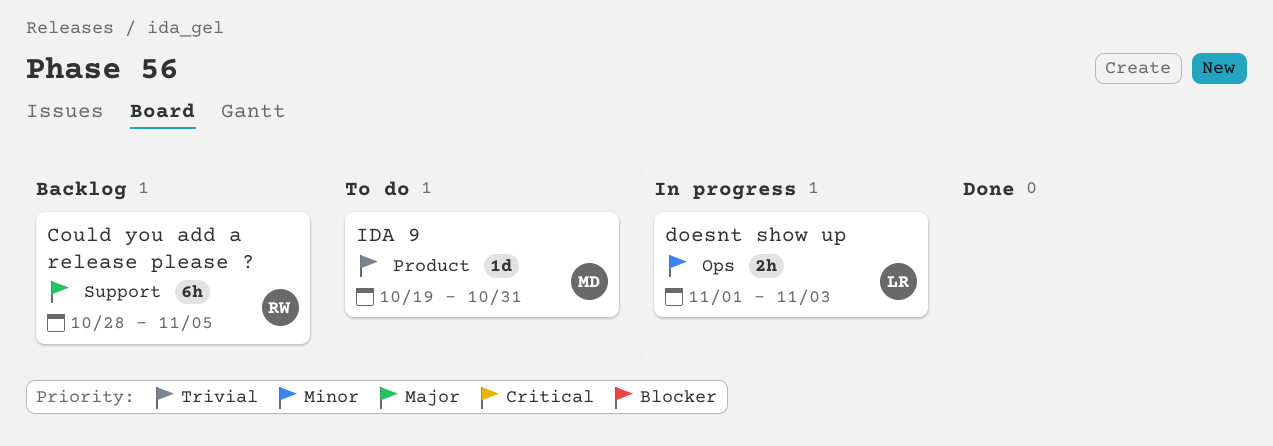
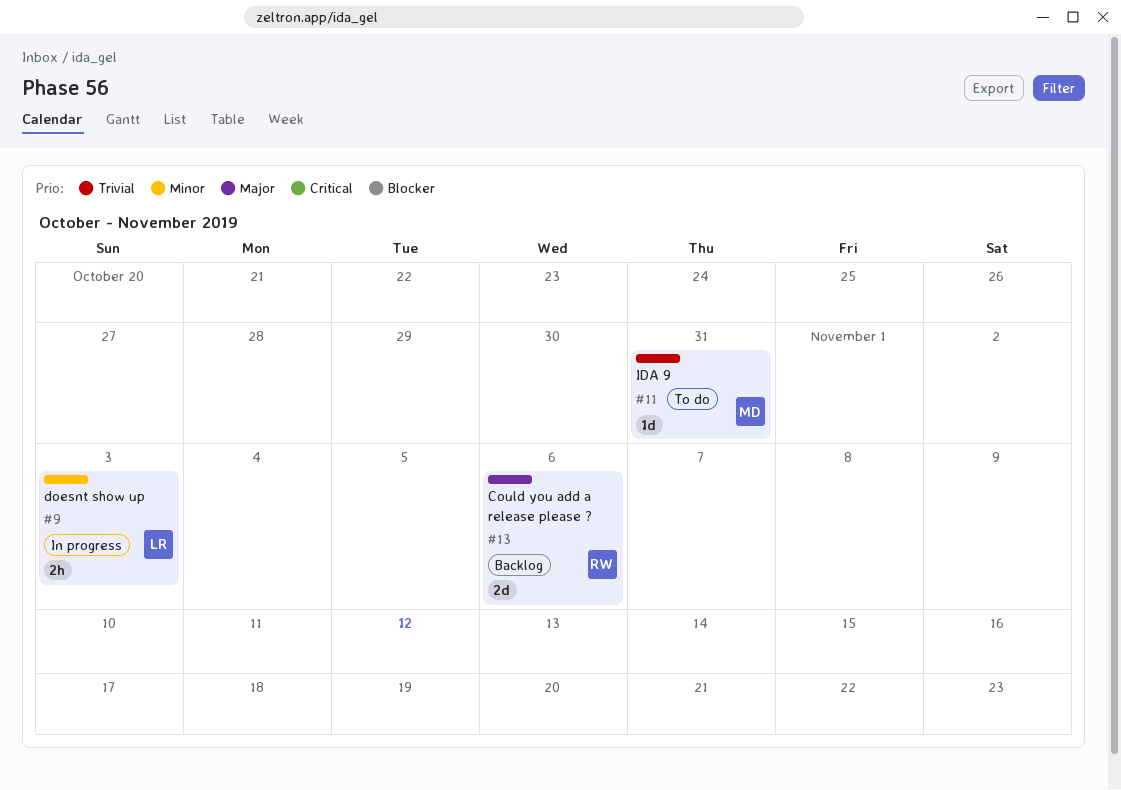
Could you add a release please ?, estimate: 6h -> 2d
Could you add a release please ?, due: Nov 5 -> Nov 6

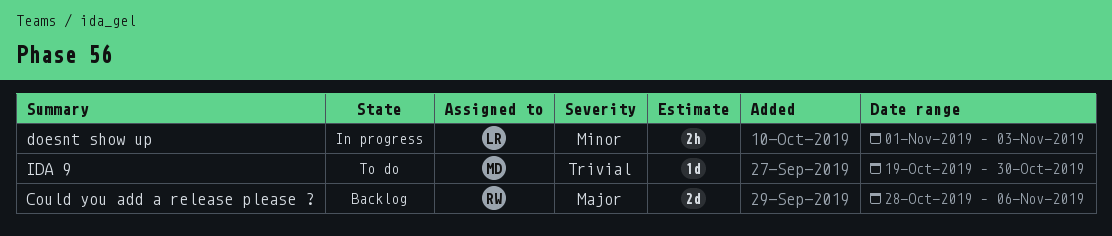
IDA 9, due: Oct 31 -> Oct 30

